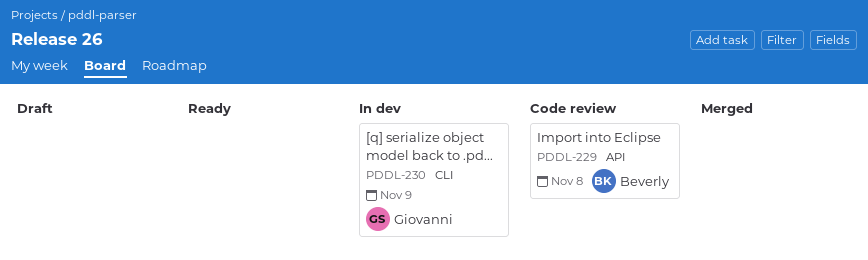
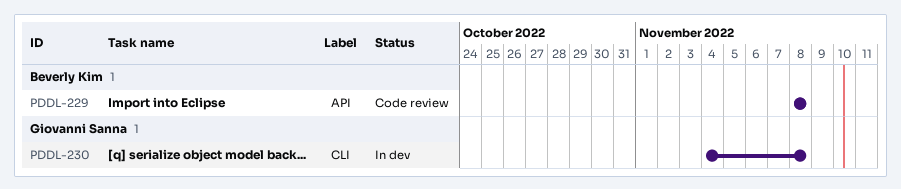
PDDL-230, due: Nov 9 -> Nov 8

